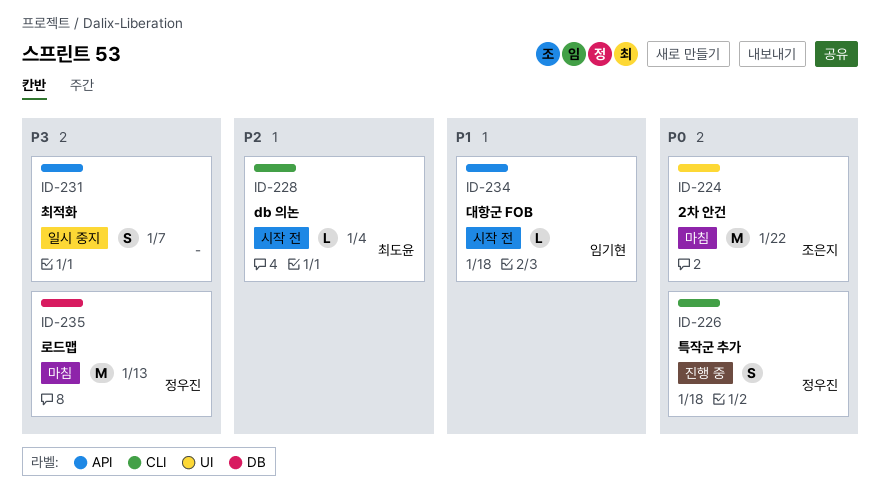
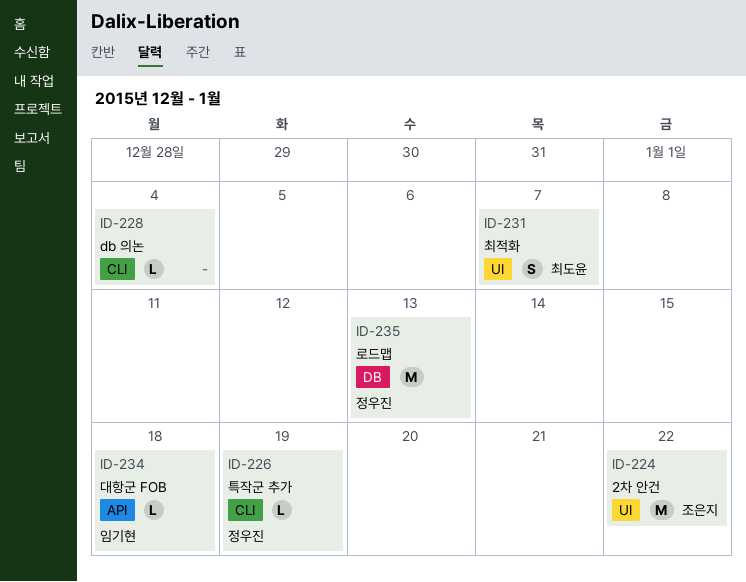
ID-226, estimate: S -> L
ID-226, due: Jan 18 -> Jan 19
ID-228, owner: 최도윤 -> none
ID-231, owner: none -> 최도윤
ID-231, label: API -> UI

